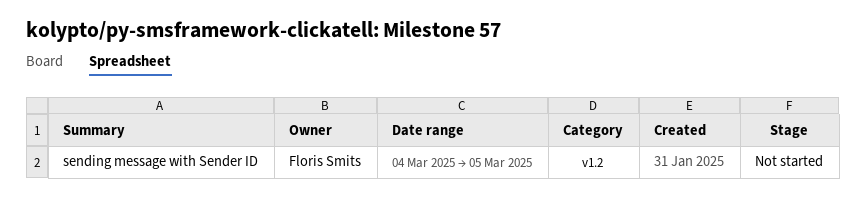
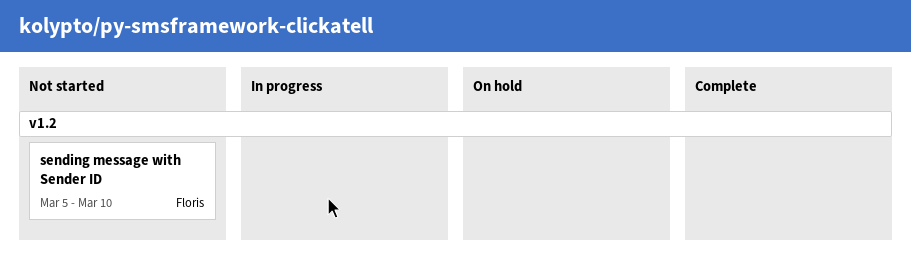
sending message with Sender ID, start: Mar 4 -> Mar 5
sending message with Sender ID, due: Mar 5 -> Mar 10

